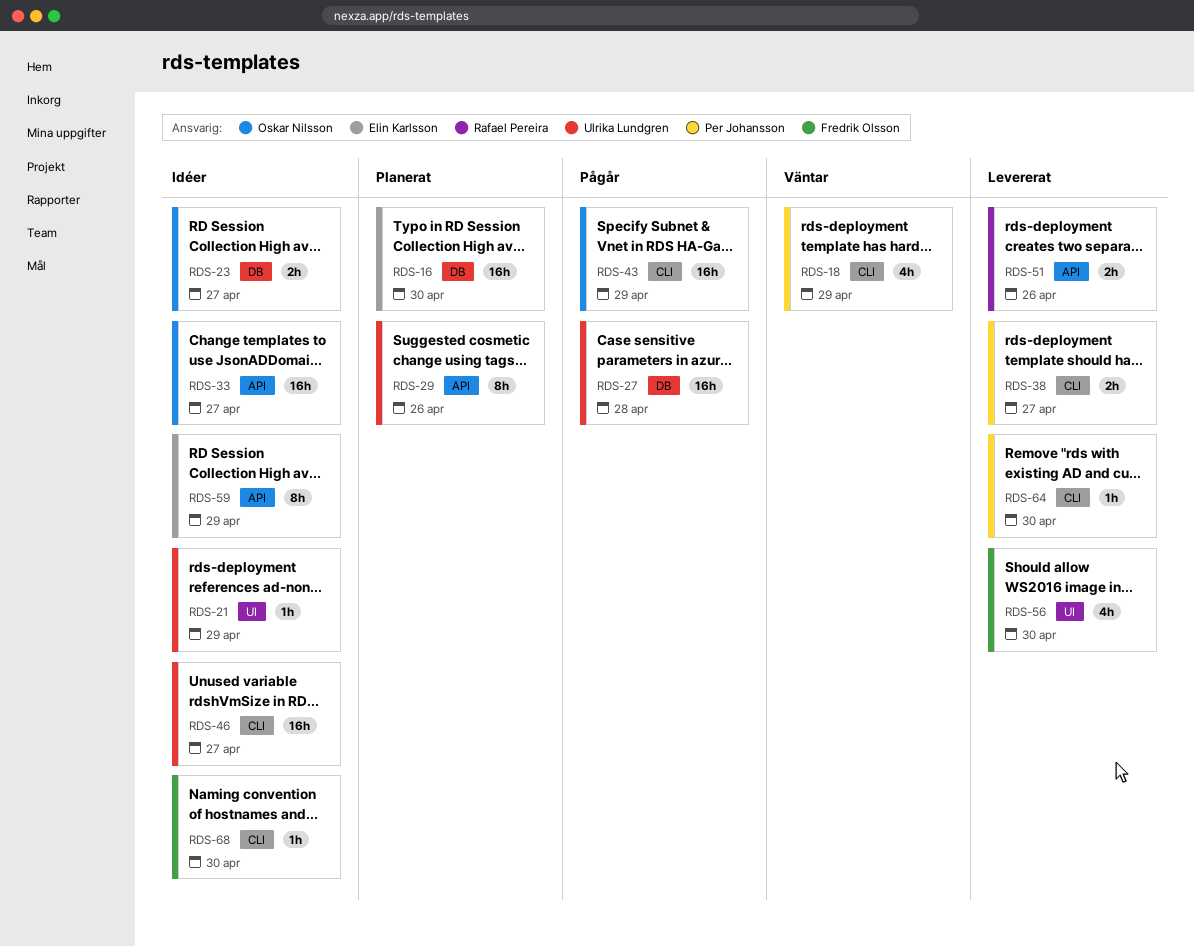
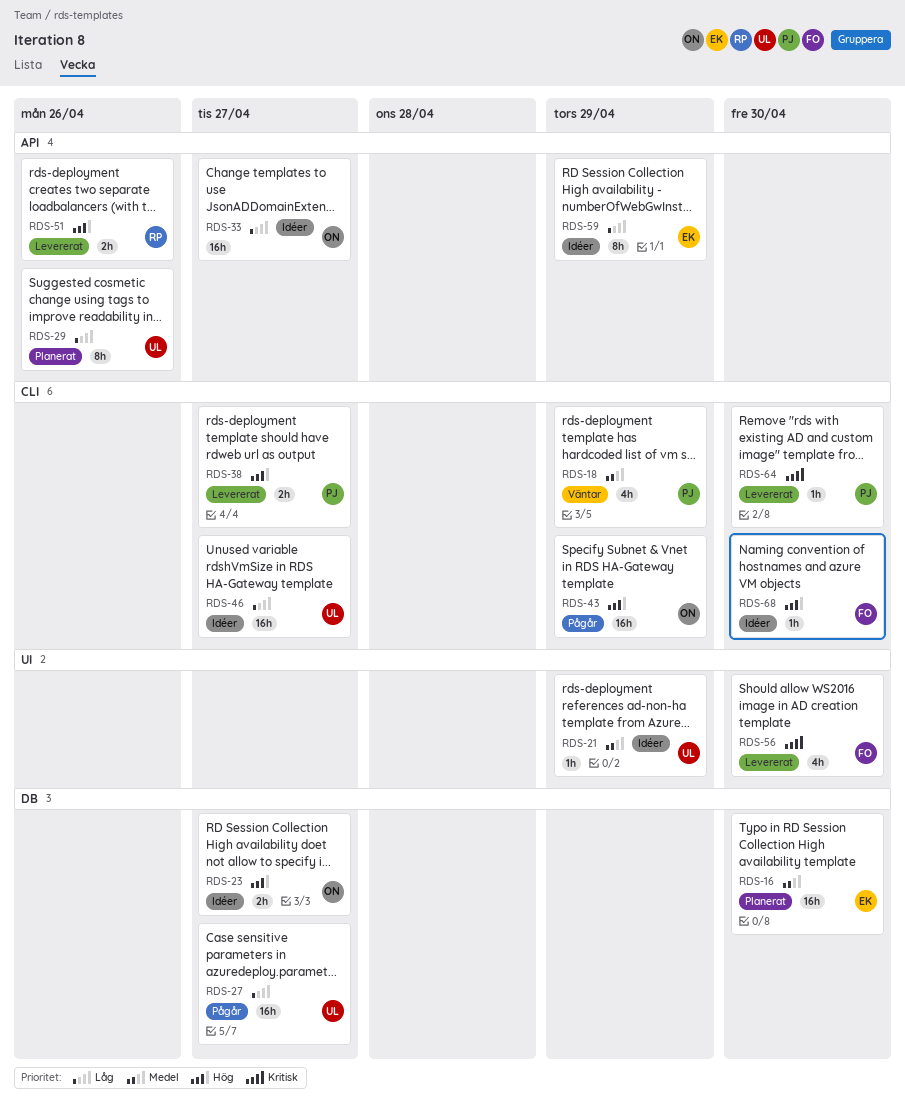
RDS-27, due: Apr 28 -> Apr 27

